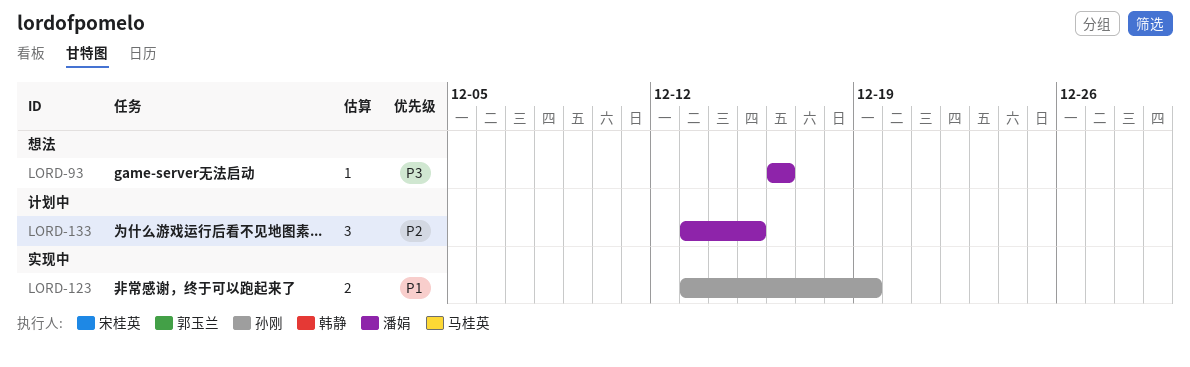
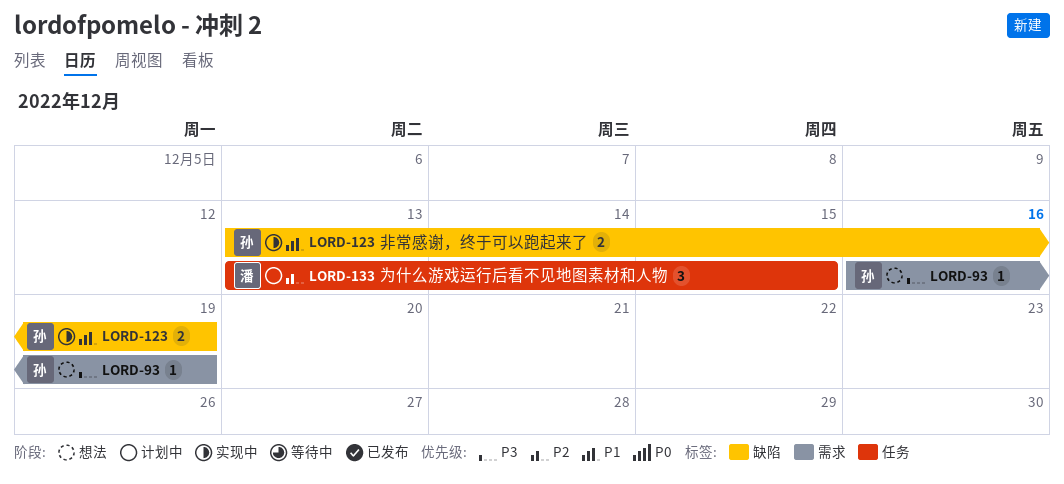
LORD-93, owner: 潘娟 -> 孙刚
LORD-93, due: Dec 16 -> Dec 19

